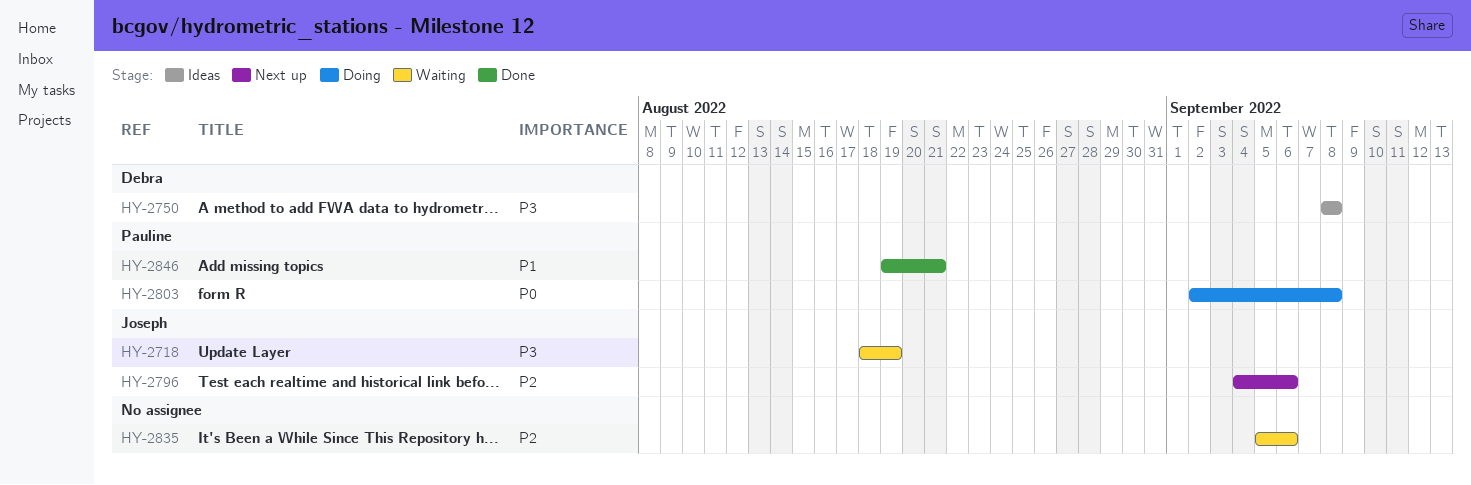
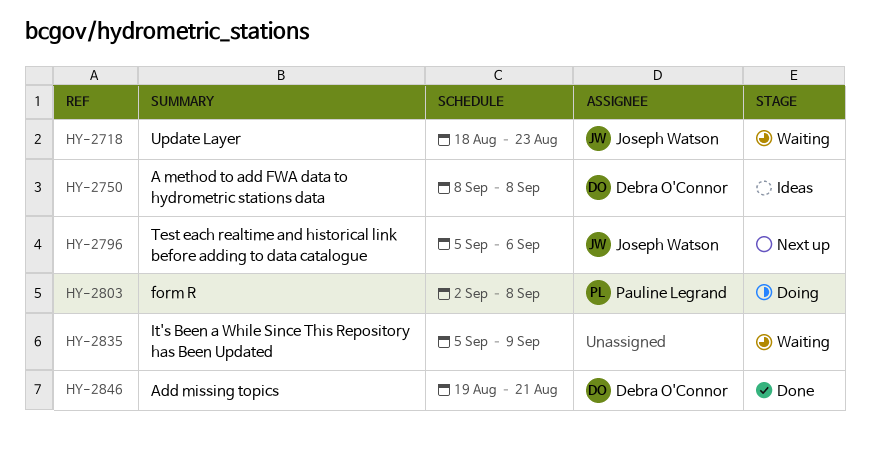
HY-2718, due: Aug 19 -> Aug 23
HY-2796, start: Sep 4 -> Sep 5
HY-2835, due: Sep 6 -> Sep 9
HY-2846, owner: Pauline Legrand -> Debra O'Connor

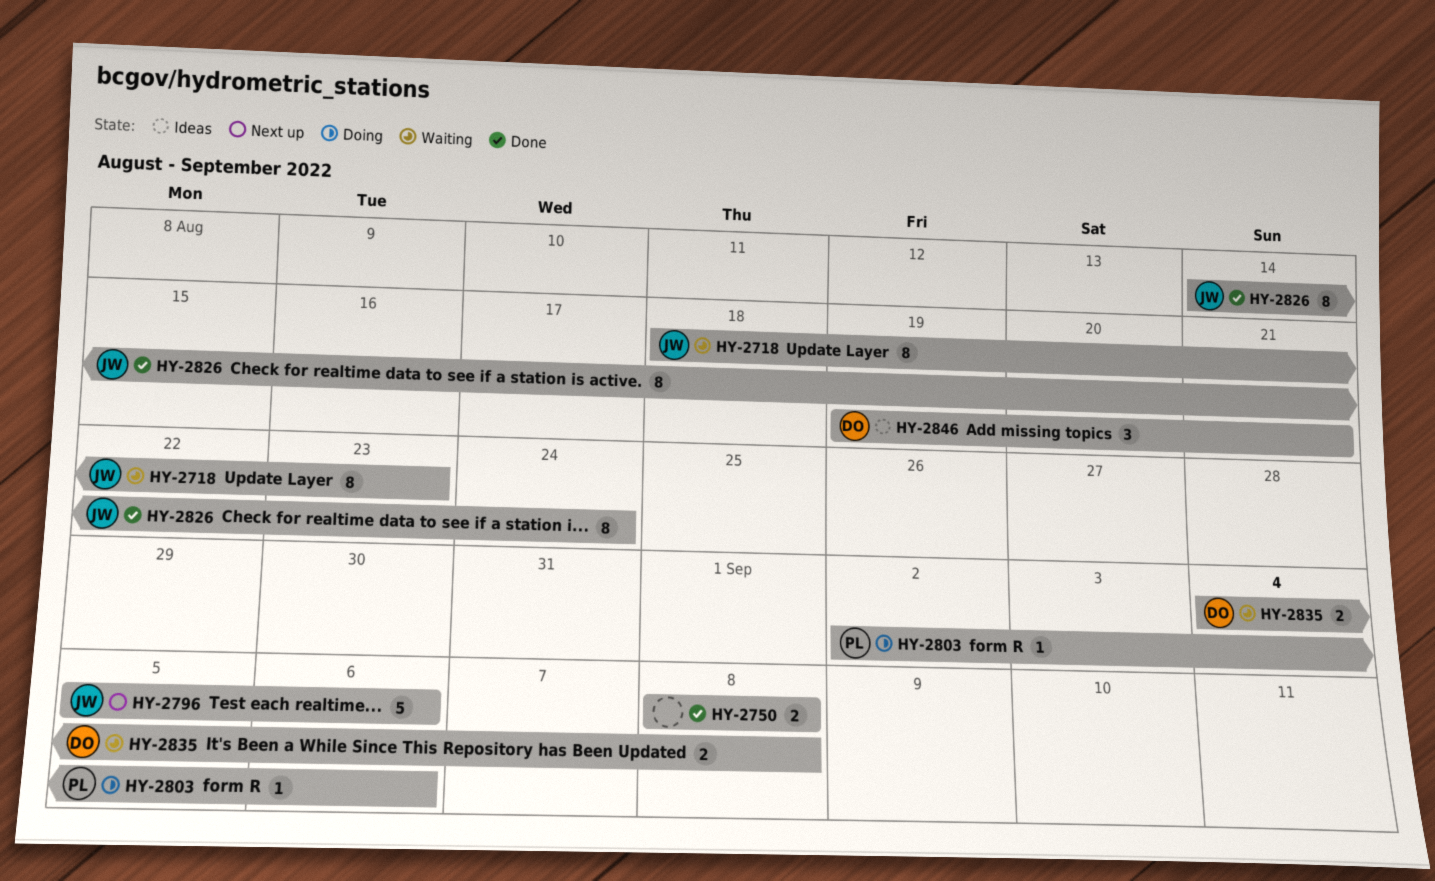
HY-2750, status: Ideas -> Done
HY-2750, owner: Debra O'Connor -> none
HY-2803, due: Sep 8 -> Sep 6
HY-2826: none -> present
HY-2835, owner: none -> Debra O'Connor
HY-2835, start: Sep 5 -> Sep 4
HY-2835, due: Sep 9 -> Sep 8
HY-2846, status: Done -> Ideas

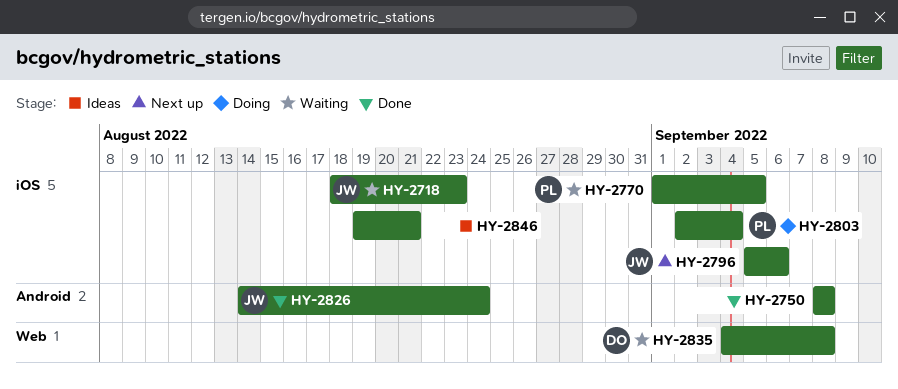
HY-2770: none -> present
HY-2803, due: Sep 6 -> Sep 4
HY-2846, owner: DO -> none

